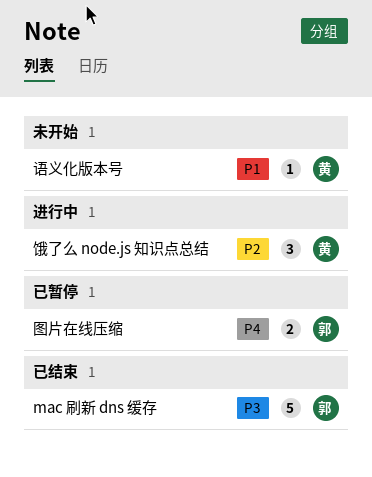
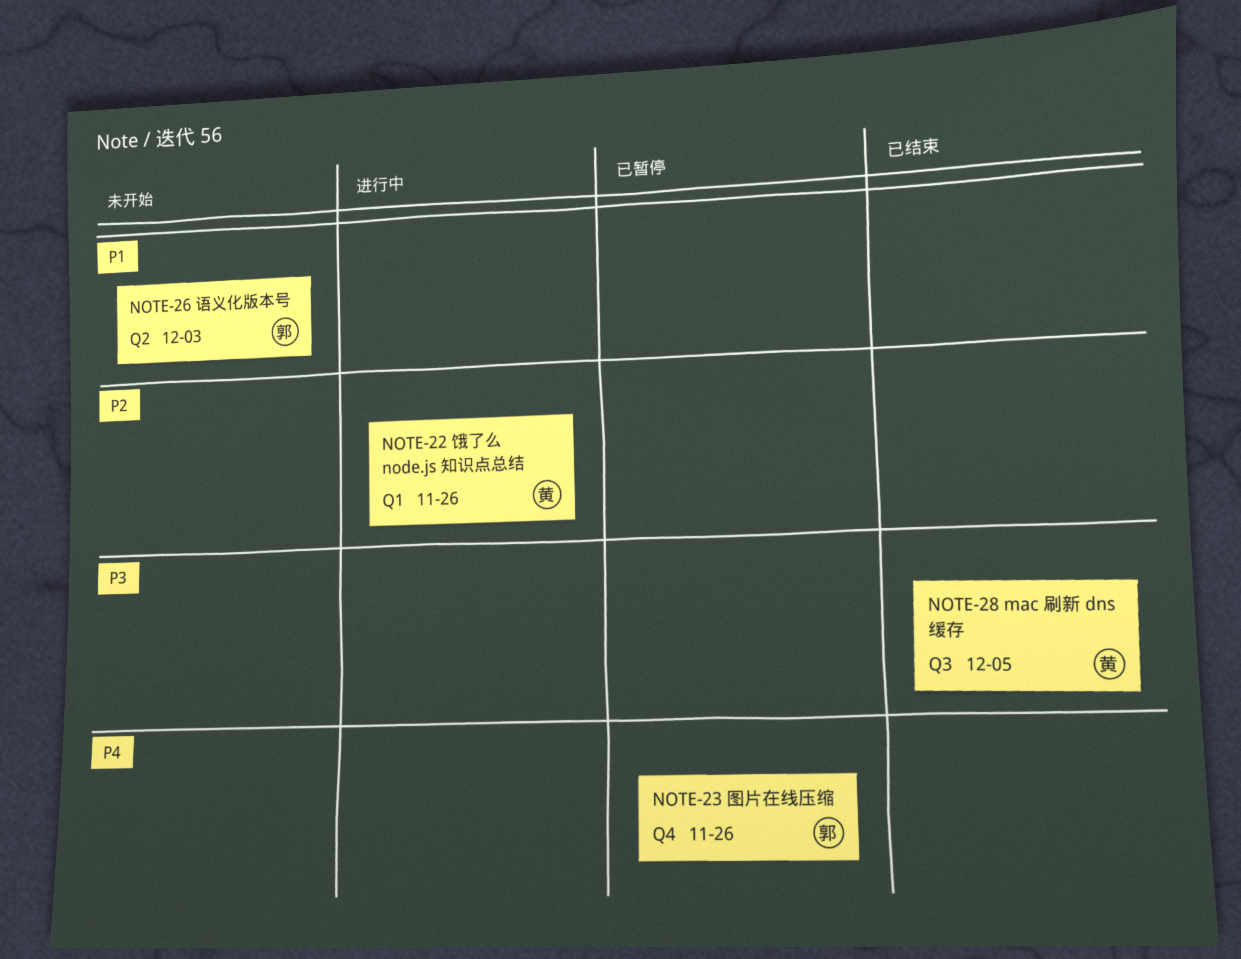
mac 刷新 dns 缓存, owner: 郭 -> 黄
语义化版本号, owner: 黄 -> 郭

